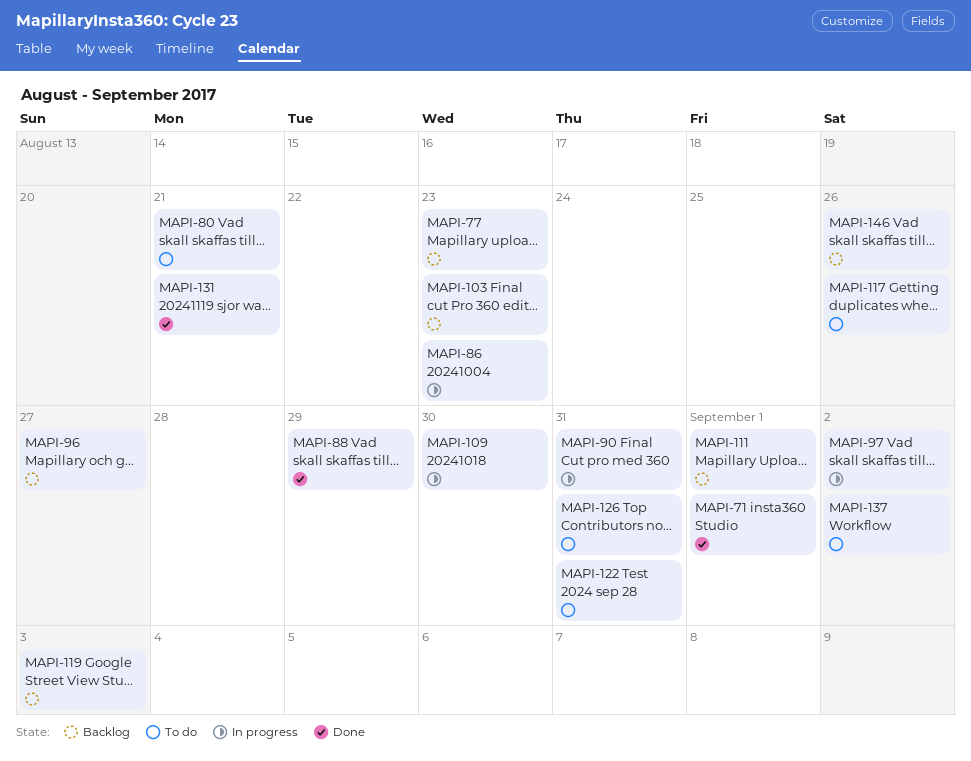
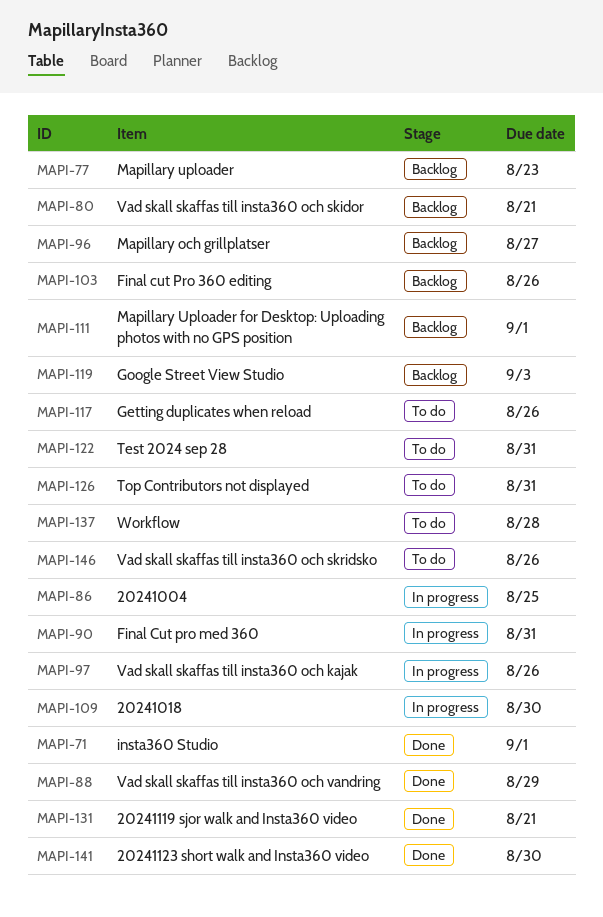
MAPI-80, status: To do -> Backlog
MAPI-86, due: Aug 23 -> Aug 25
MAPI-97, due: Sep 2 -> Aug 26
MAPI-103, due: Aug 23 -> Aug 26
MAPI-137, due: Sep 2 -> Aug 28
MAPI-141: none -> present
MAPI-146, status: Backlog -> To do

